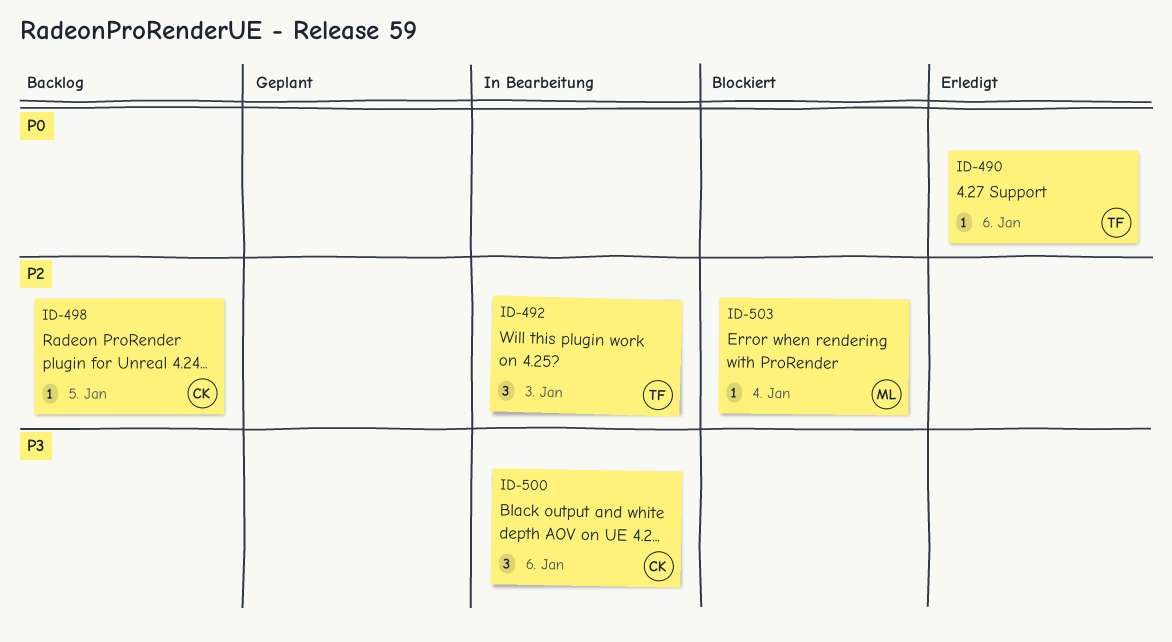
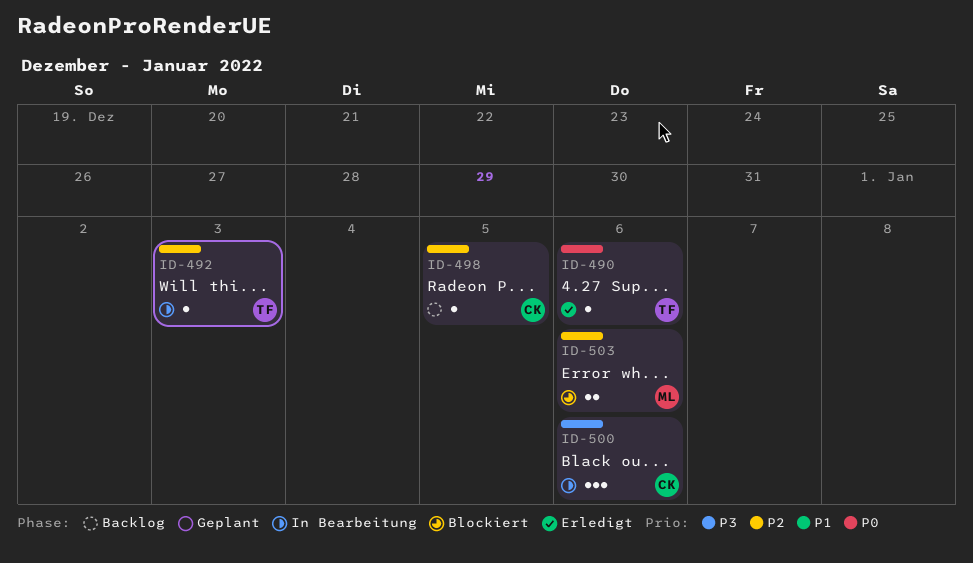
ID-492, estimate: 3 -> 1
ID-503, estimate: 1 -> 2
ID-503, due: Jan 4 -> Jan 6

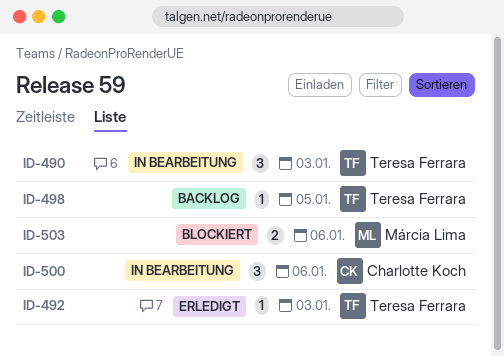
ID-490, status: Erledigt -> In Bearbeitung
ID-490, estimate: 1 -> 3
ID-490, due: Jan 6 -> Jan 3
ID-492, status: In Bearbeitung -> Erledigt
ID-498, owner: Charlotte Koch -> Teresa Ferrara

